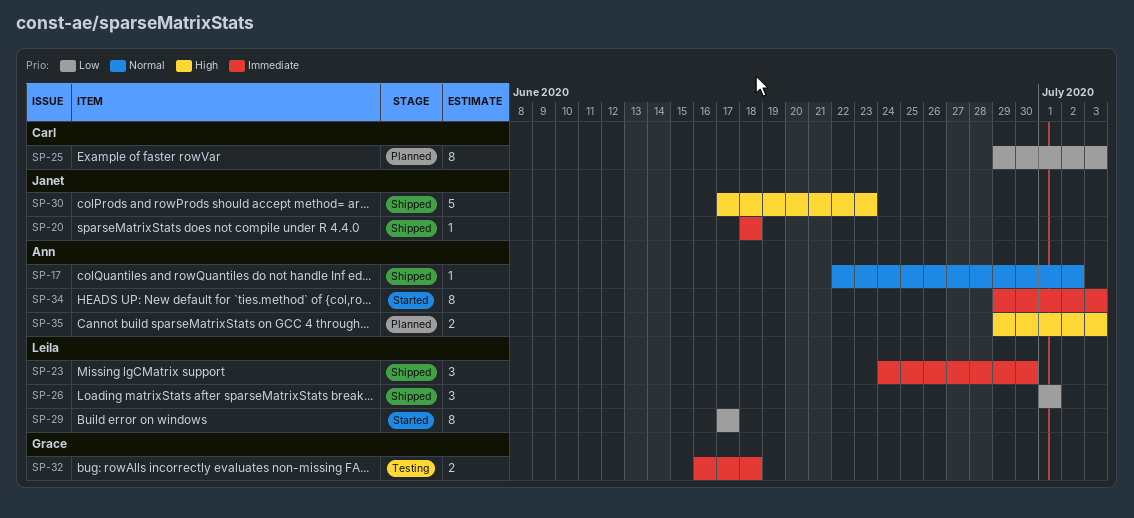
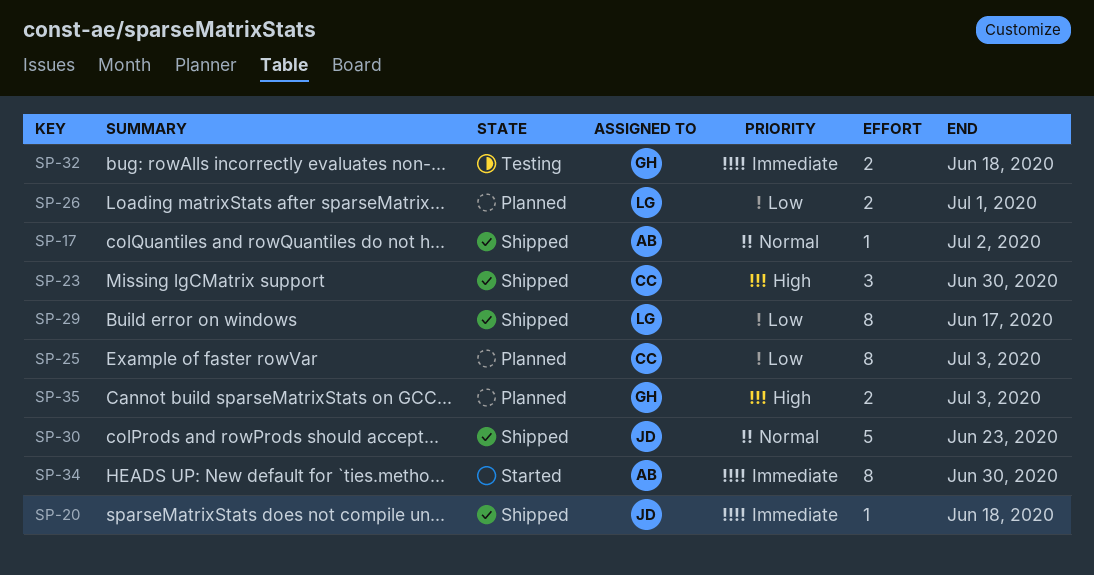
SP-23, owner: Leila -> Carl
SP-23, priority: Immediate -> High
SP-26, status: Shipped -> Planned
SP-26, estimate: 3 -> 2
SP-29, status: Started -> Shipped
SP-30, priority: High -> Normal
SP-34, due: Jul 3 -> Jun 30
SP-35, owner: Ann -> Grace

